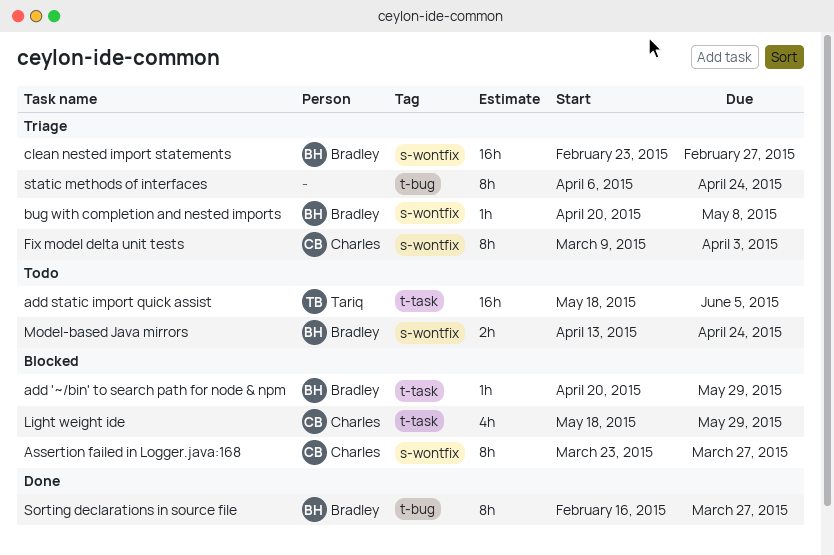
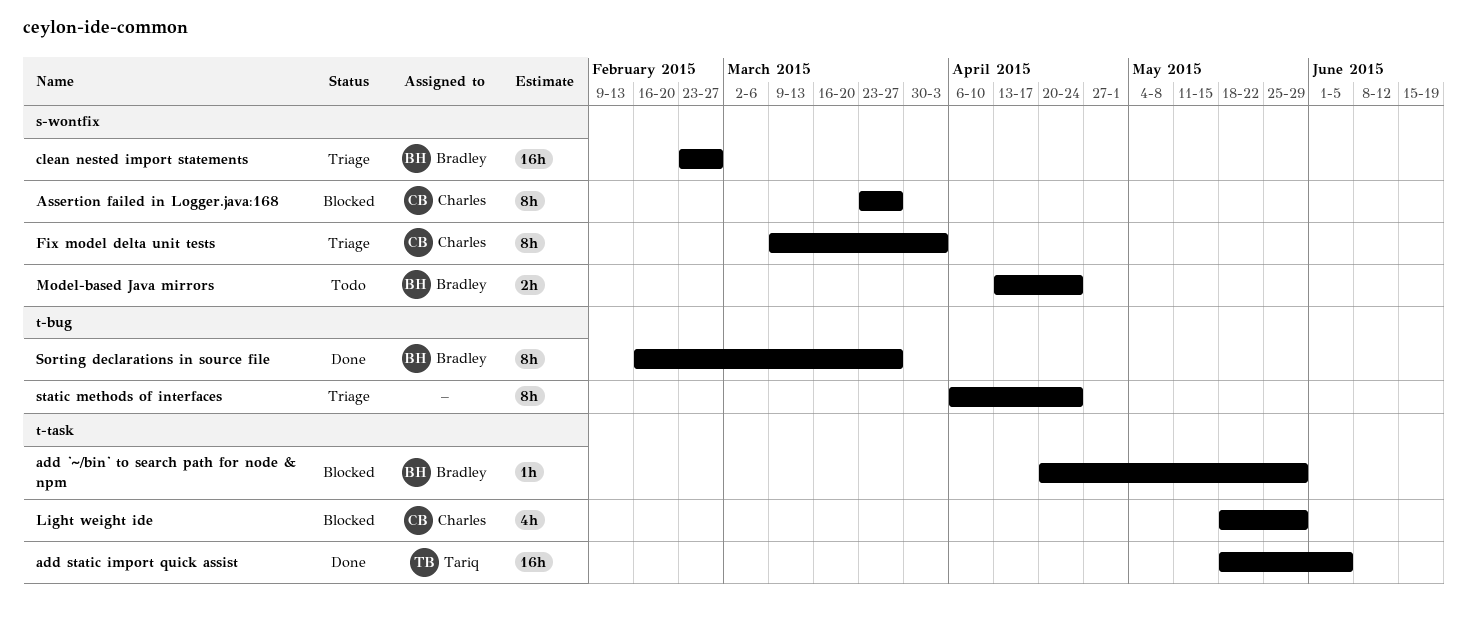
add static import quick assist, status: Todo -> Done
bug with completion and nested imports: present -> none

